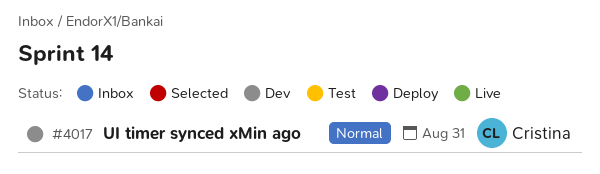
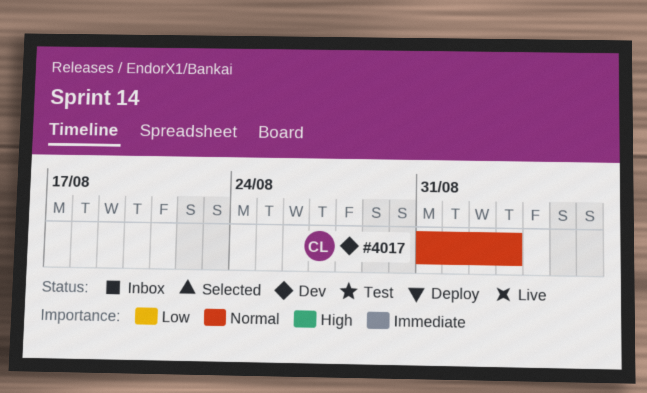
#4017, due: Aug 31 -> Sep 3

